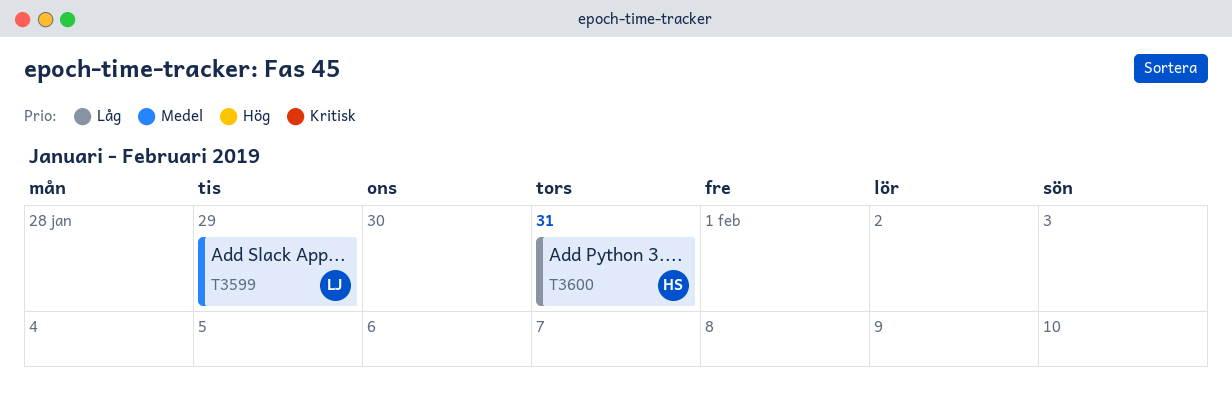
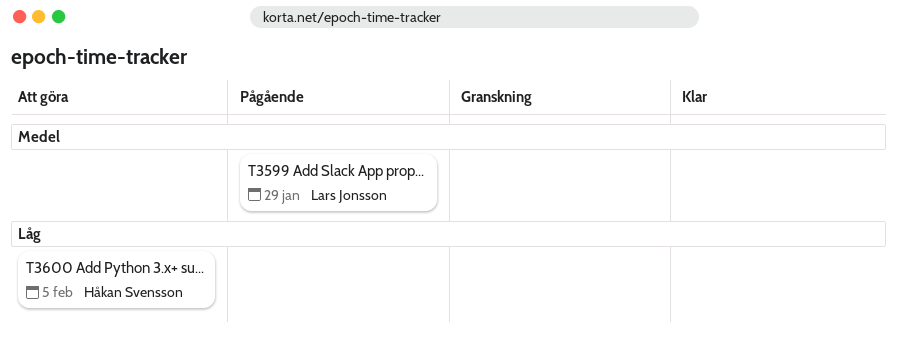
T3600, due: Jan 31 -> Feb 5

